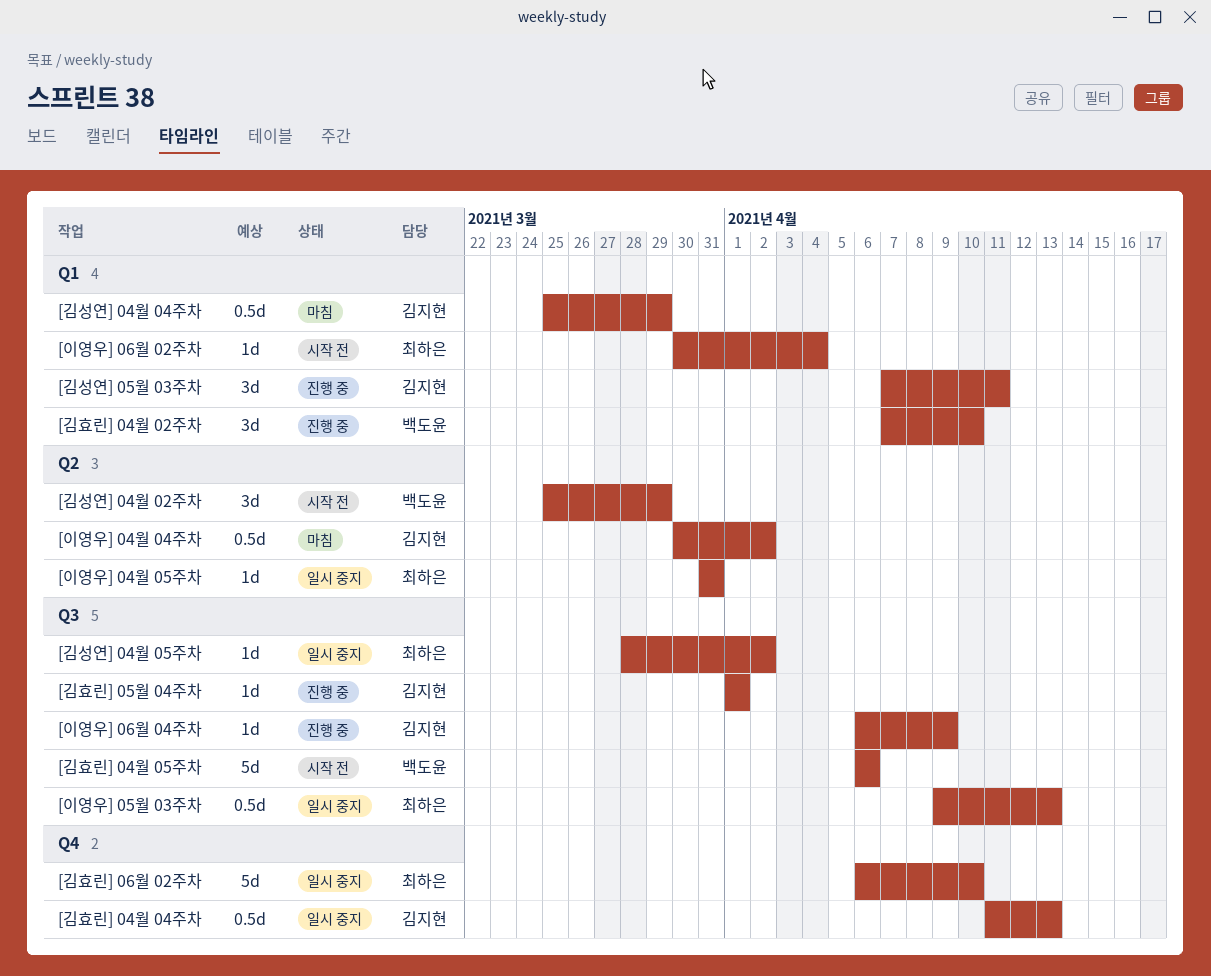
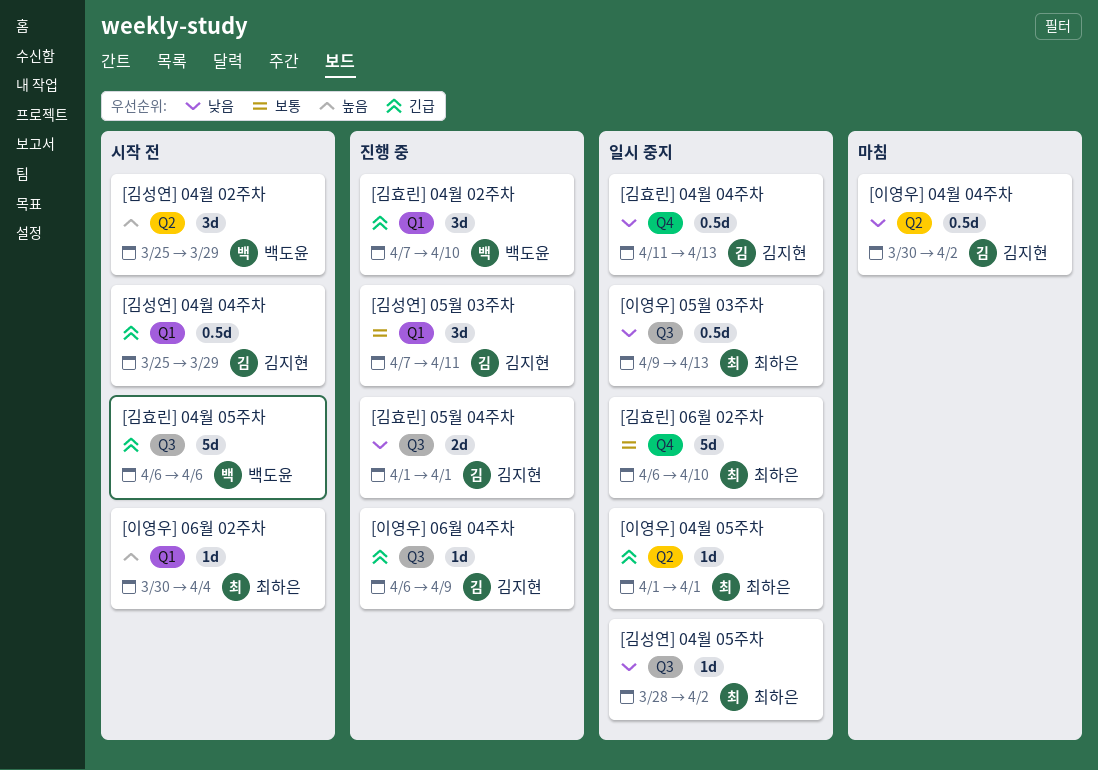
[김성연] 04월 04주차, status: 마침 -> 시작 전
[김효린] 05월 04주차, estimate: 1d -> 2d
[이영우] 04월 05주차, start: Mar 31 -> Apr 1
[이영우] 04월 05주차, due: Mar 31 -> Apr 1

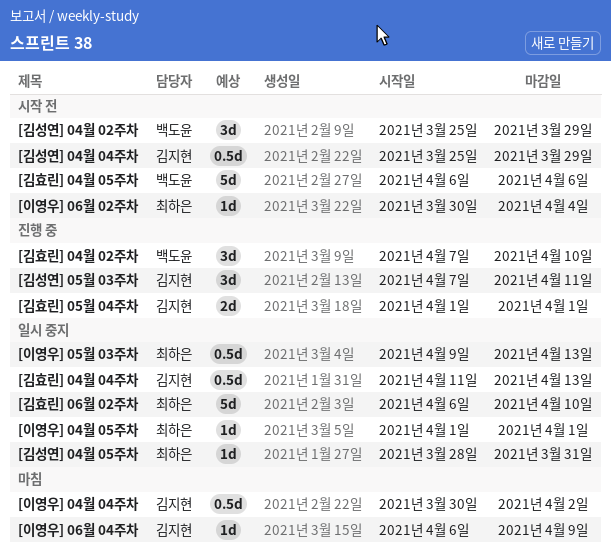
[김성연] 04월 05주차, due: Apr 2 -> Mar 31
[이영우] 06월 04주차, status: 진행 중 -> 마침

